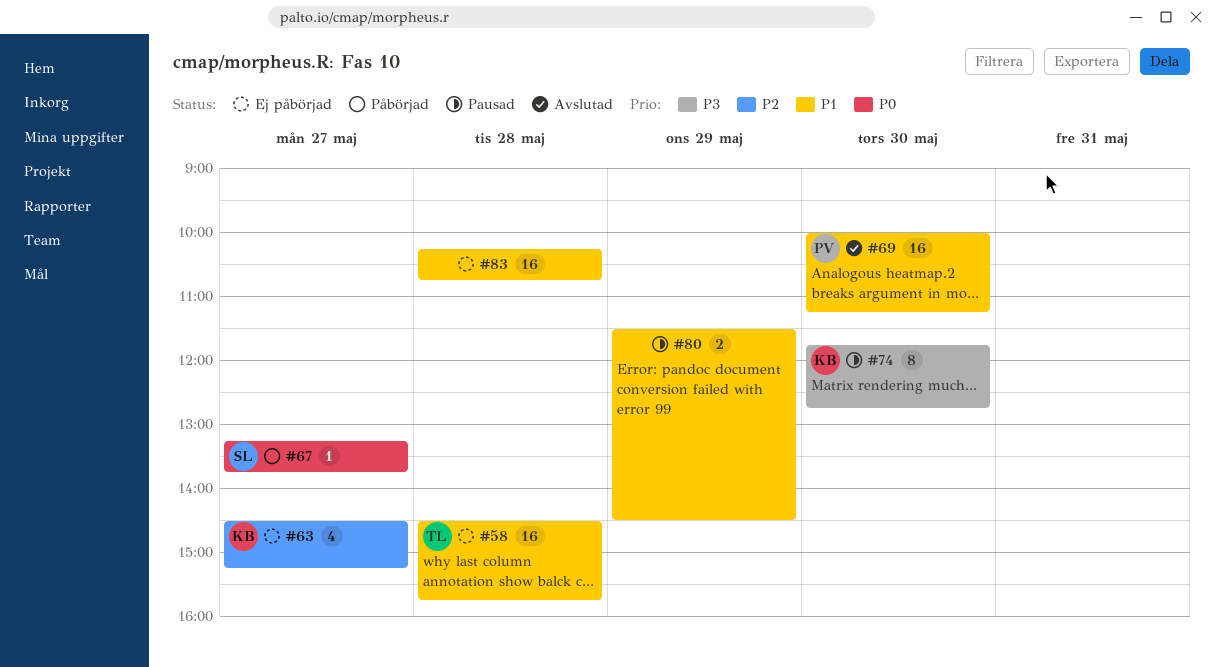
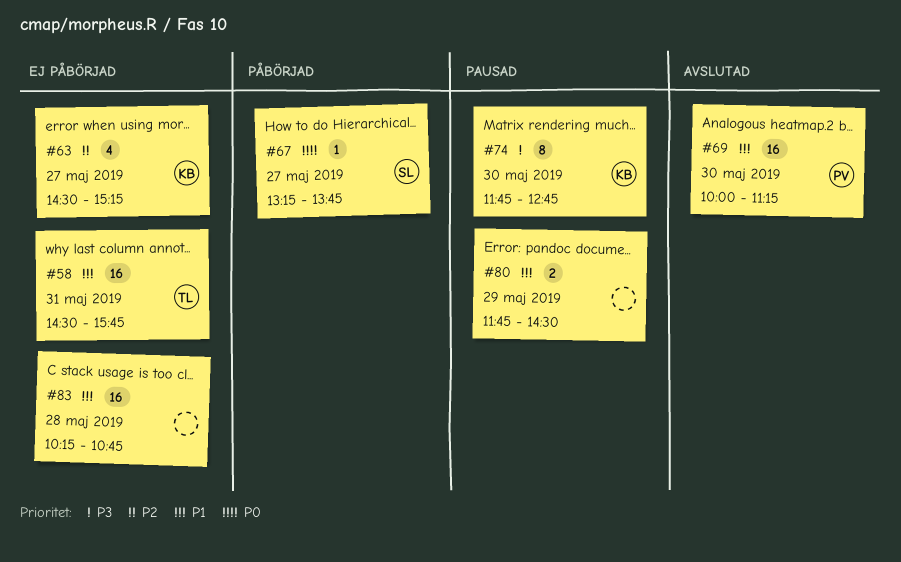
#58, day: May 28 -> May 31
#80, begins: 11:30 -> 11:45

